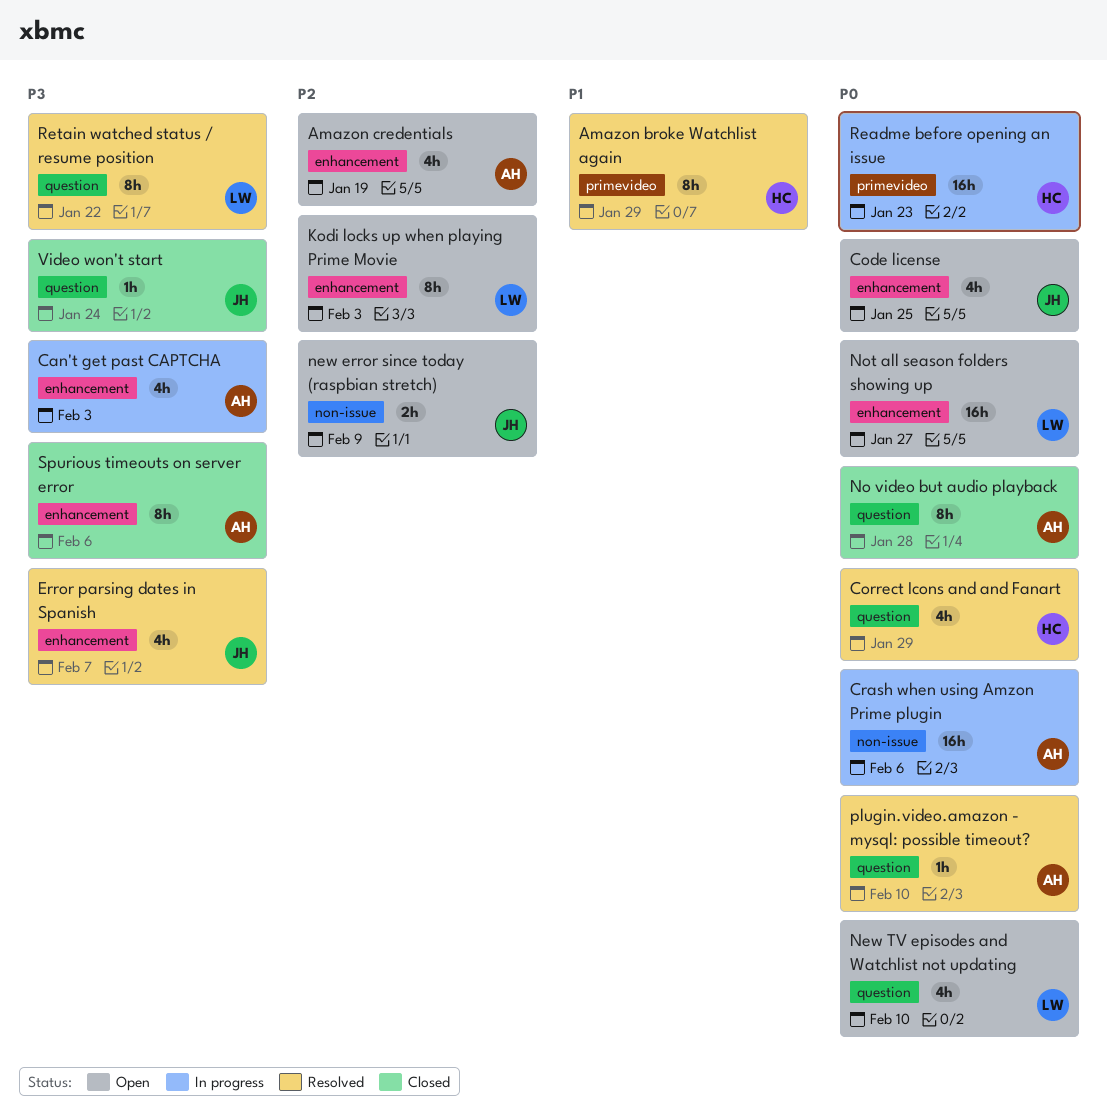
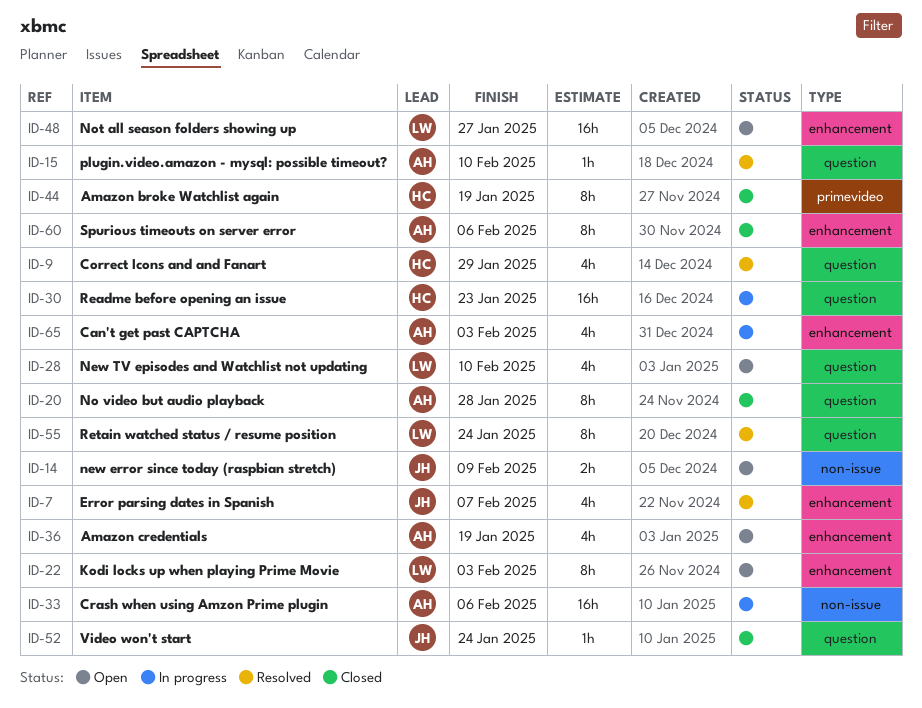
Amazon broke Watchlist again, status: Resolved -> Closed
Amazon broke Watchlist again, due: Jan 29 -> Jan 19
Code license: present -> none
Readme before opening an issue, label: primevideo -> question
Retain watched status / resume position, due: Jan 22 -> Jan 24

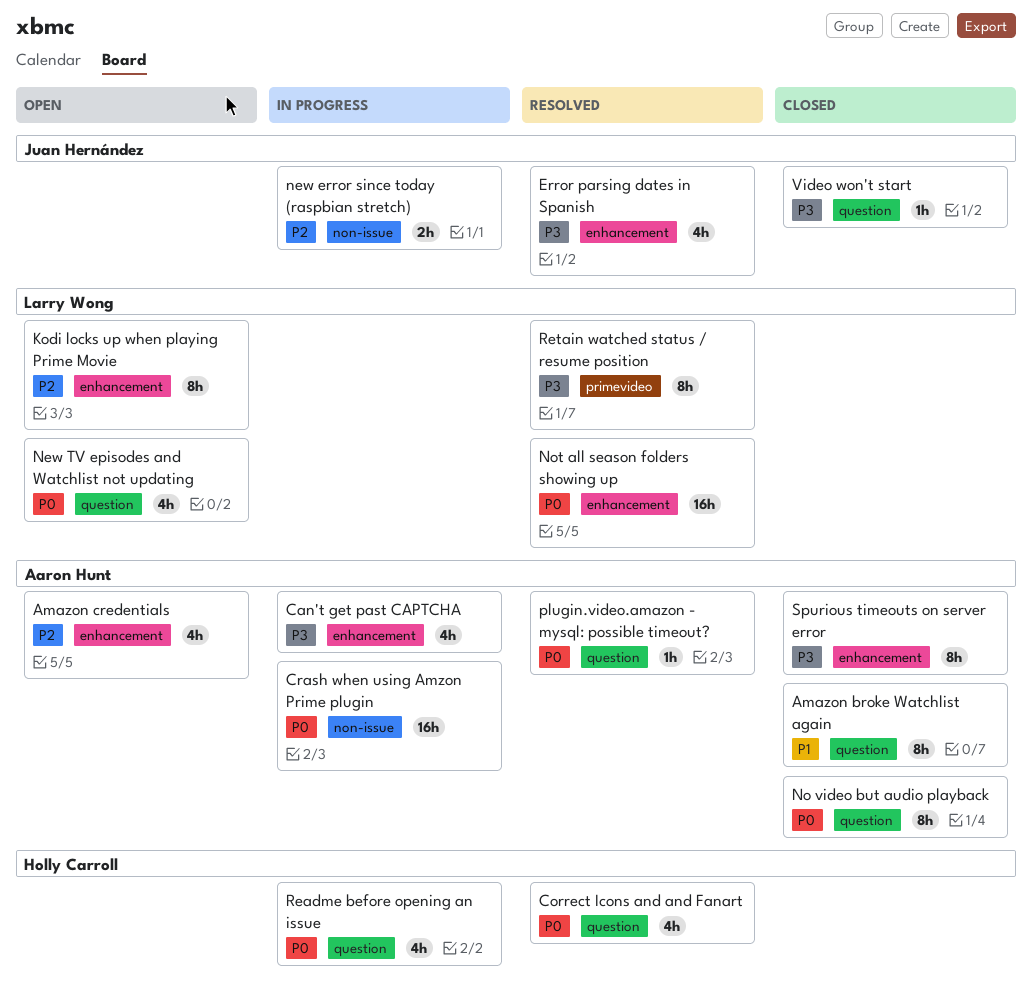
Amazon broke Watchlist again, owner: Holly Carroll -> Aaron Hunt
Amazon broke Watchlist again, label: primevideo -> question
new error since today (raspbian stretch), status: Open -> In progress
Not all season folders showing up, status: Open -> Resolved
Readme before opening an issue, estimate: 16h -> 4h
Retain watched status / resume position, label: question -> primevideo

